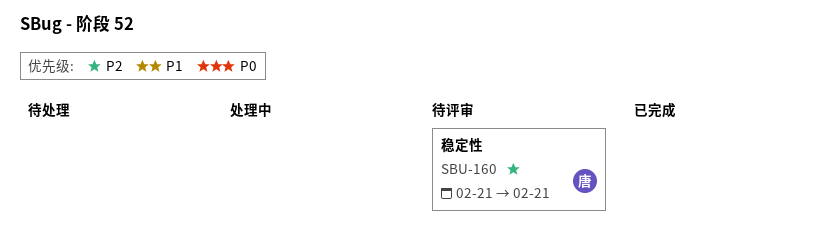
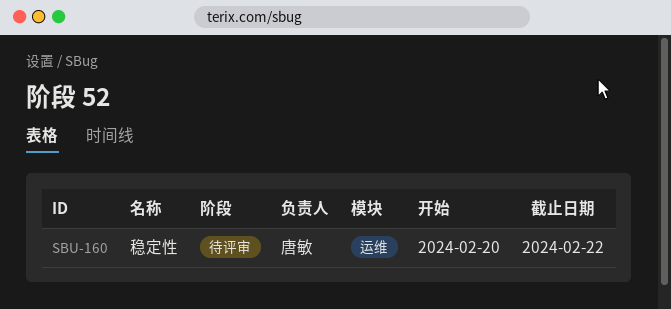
SBU-160, start: Feb 21 -> Feb 20
SBU-160, due: Feb 21 -> Feb 22

